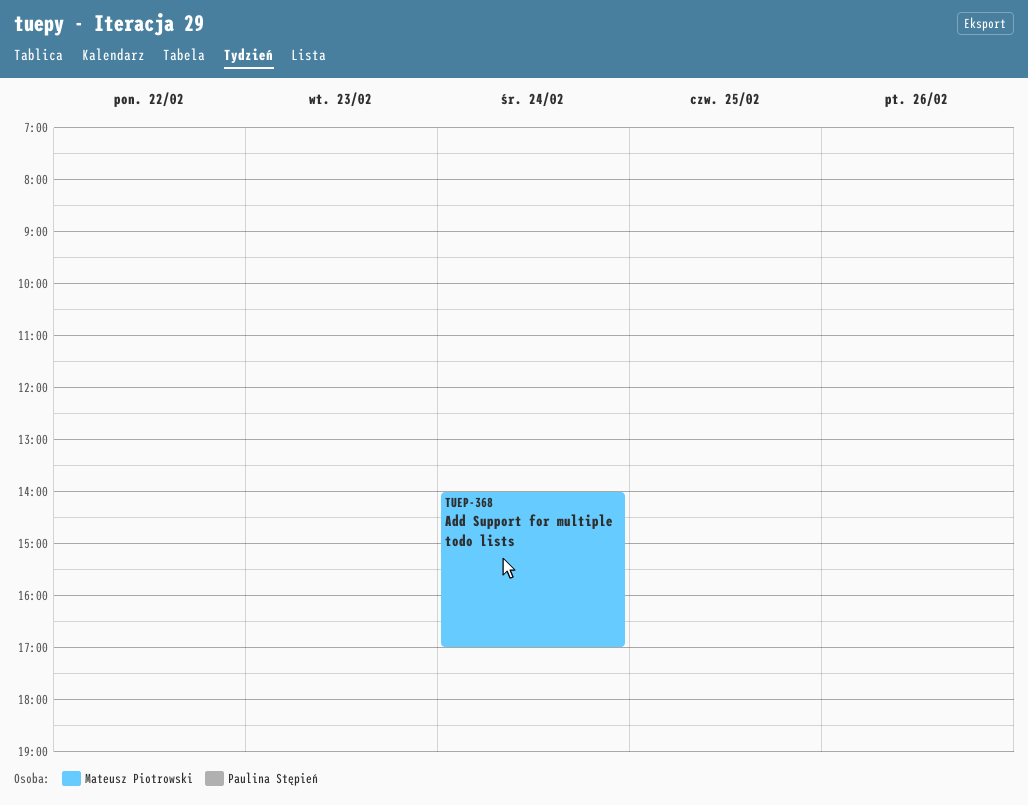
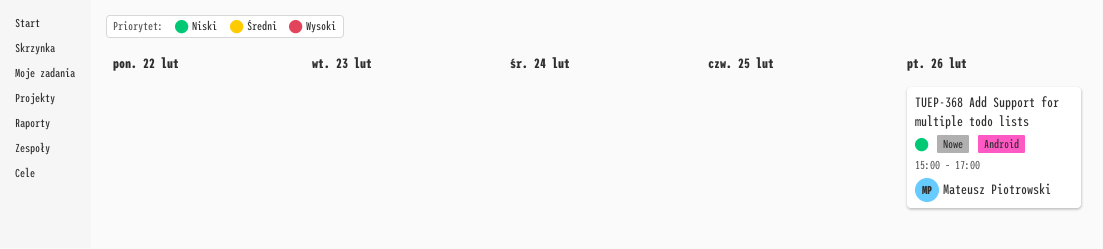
TUEP-368, day: Feb 24 -> Feb 26
TUEP-368, begins: 14:00 -> 15:00

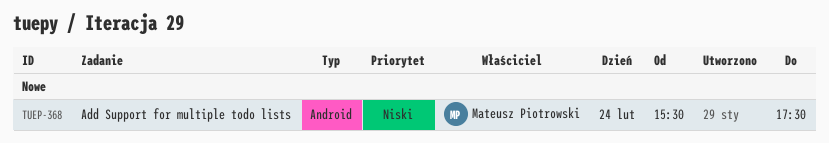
TUEP-368, day: Feb 26 -> Feb 24
TUEP-368, begins: 15:00 -> 15:30
TUEP-368, ends: 17:00 -> 17:30

